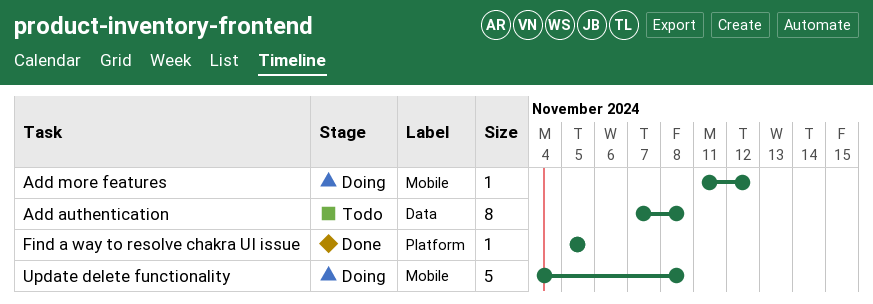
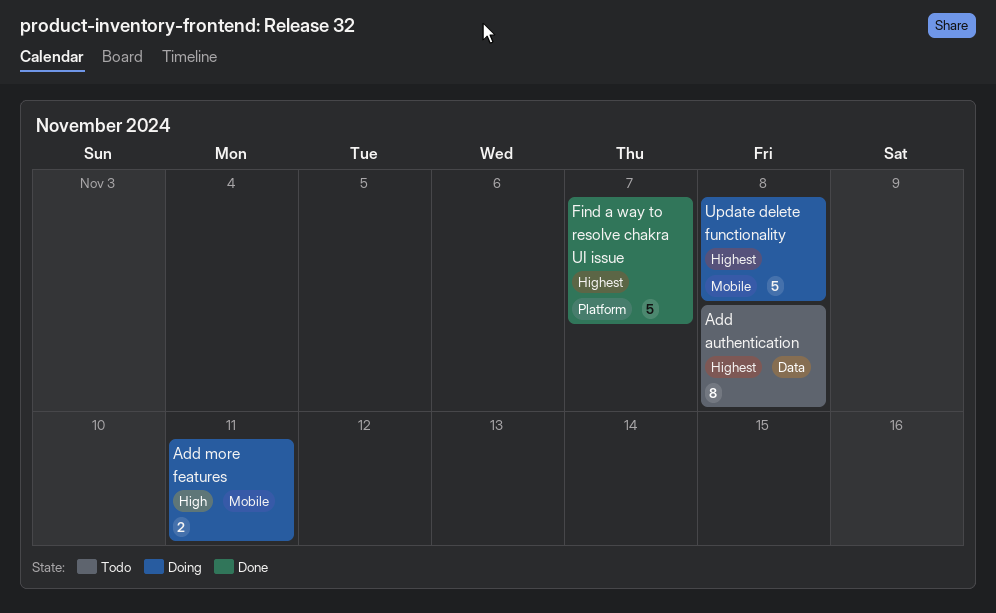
Add more features, estimate: 1 -> 2
Add more features, due: Nov 12 -> Nov 11
Find a way to resolve chakra UI issue, estimate: 1 -> 5
Find a way to resolve chakra UI issue, due: Nov 5 -> Nov 7

